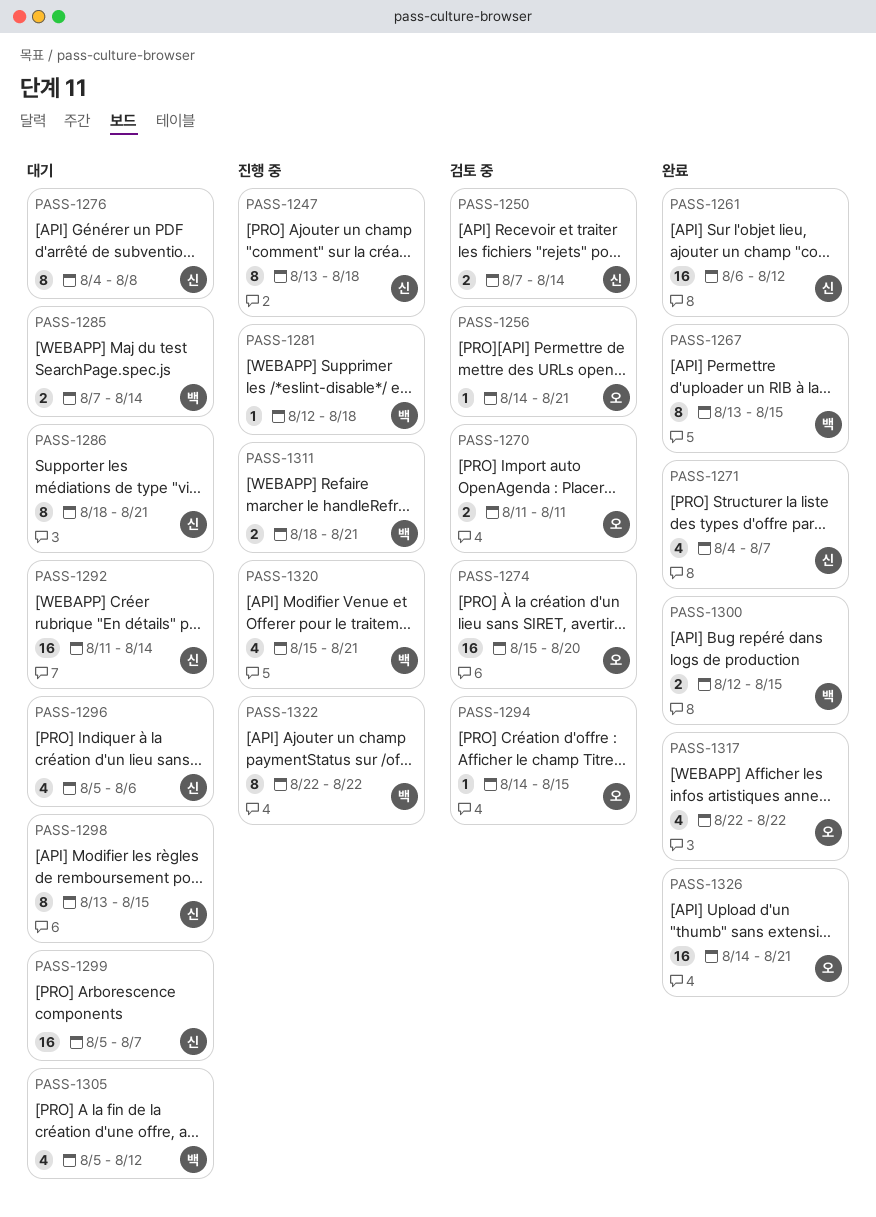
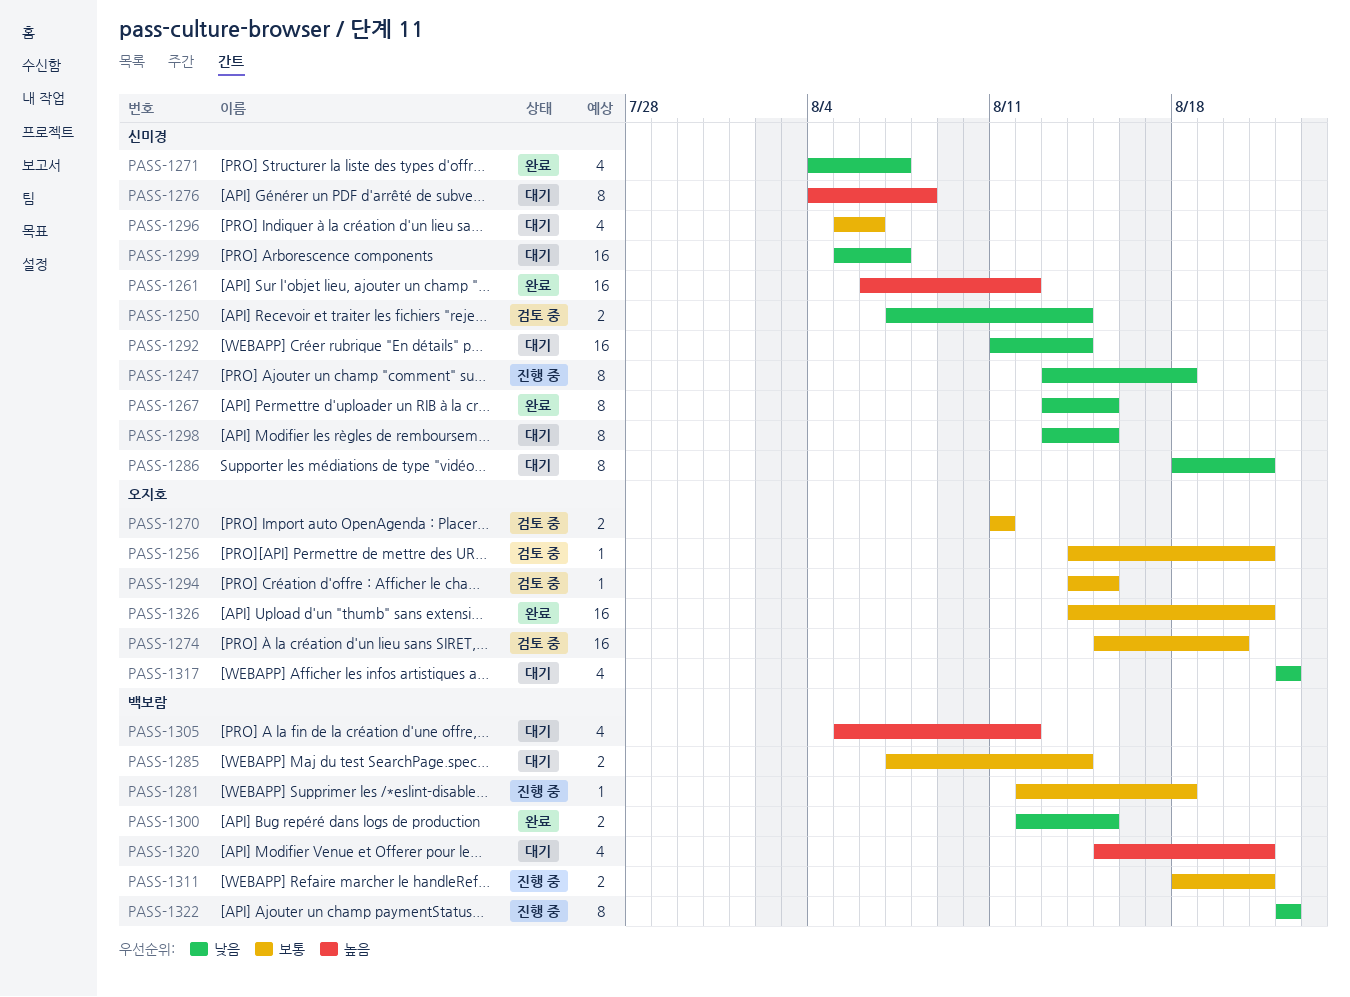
PASS-1267, owner: 백보람 -> 신미경
PASS-1317, status: 완료 -> 대기
PASS-1320, status: 진행 중 -> 대기

